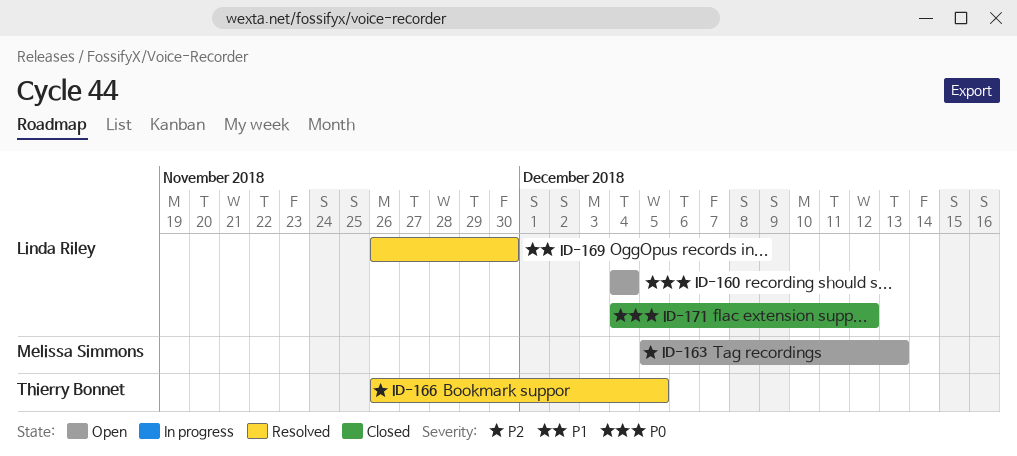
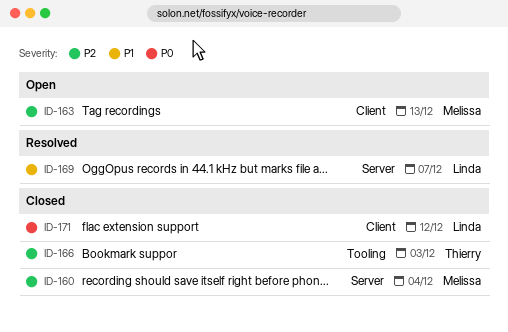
ID-160, status: Open -> Closed
ID-160, owner: Linda Riley -> Melissa Simmons
ID-160, priority: P0 -> P2
ID-166, status: Resolved -> Closed
ID-166, due: Dec 5 -> Dec 3
ID-169, due: Nov 30 -> Dec 7

